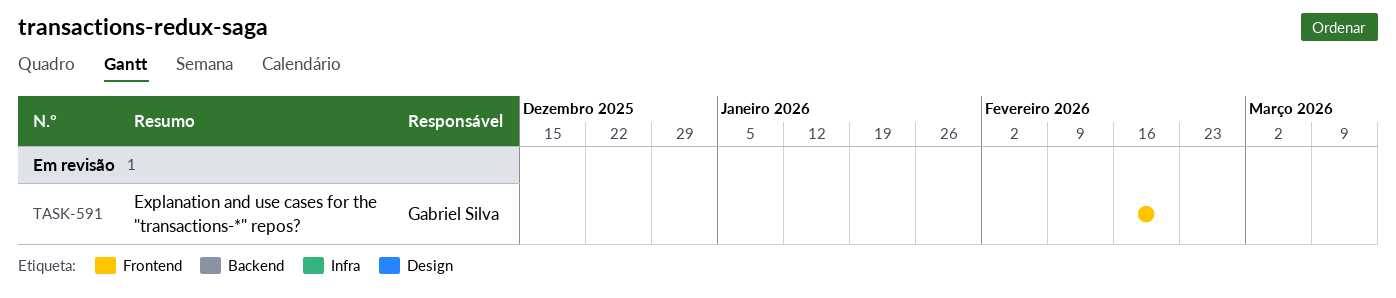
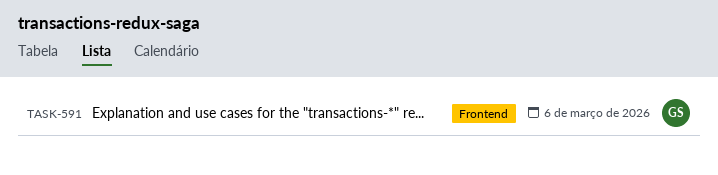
TASK-591, due: Feb 20 -> Mar 6

